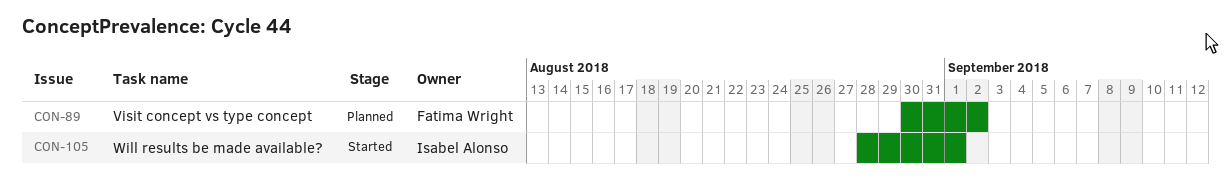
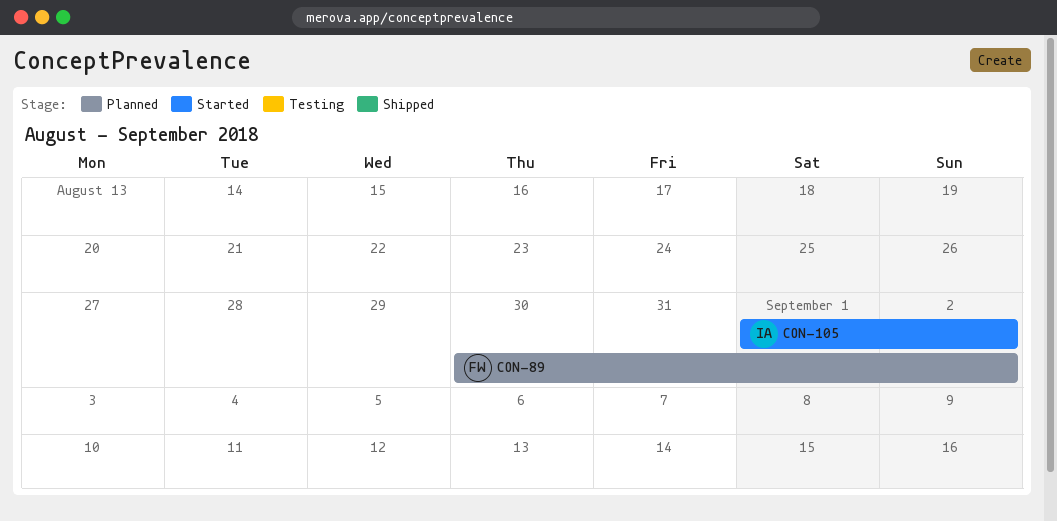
CON-105, start: Aug 28 -> Sep 1
CON-105, due: Sep 1 -> Sep 2

